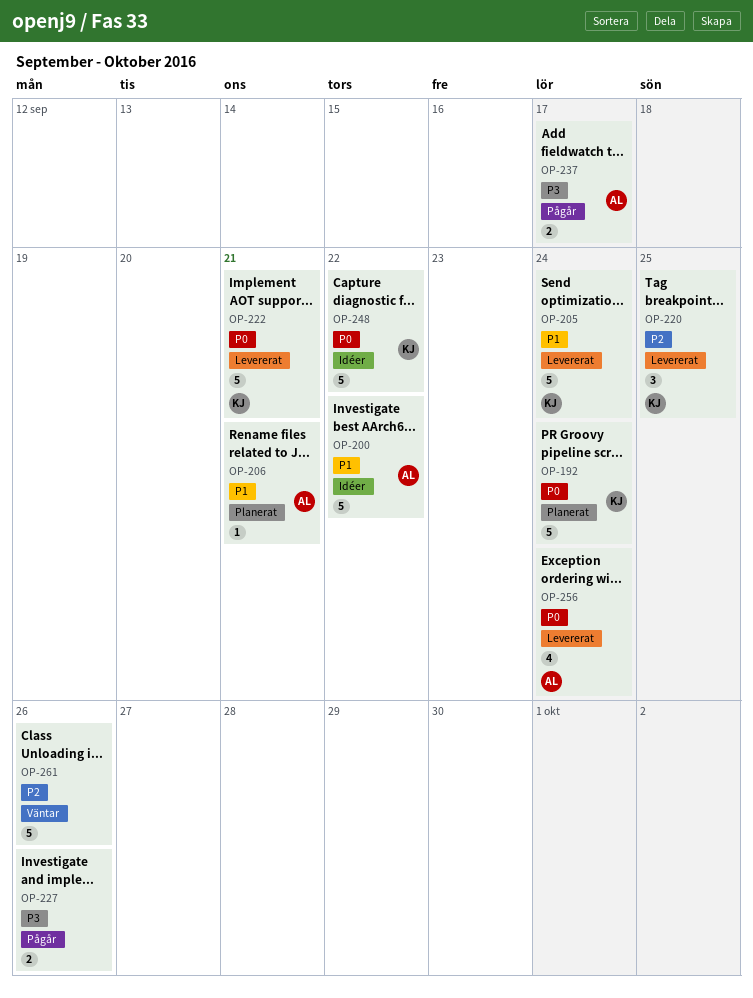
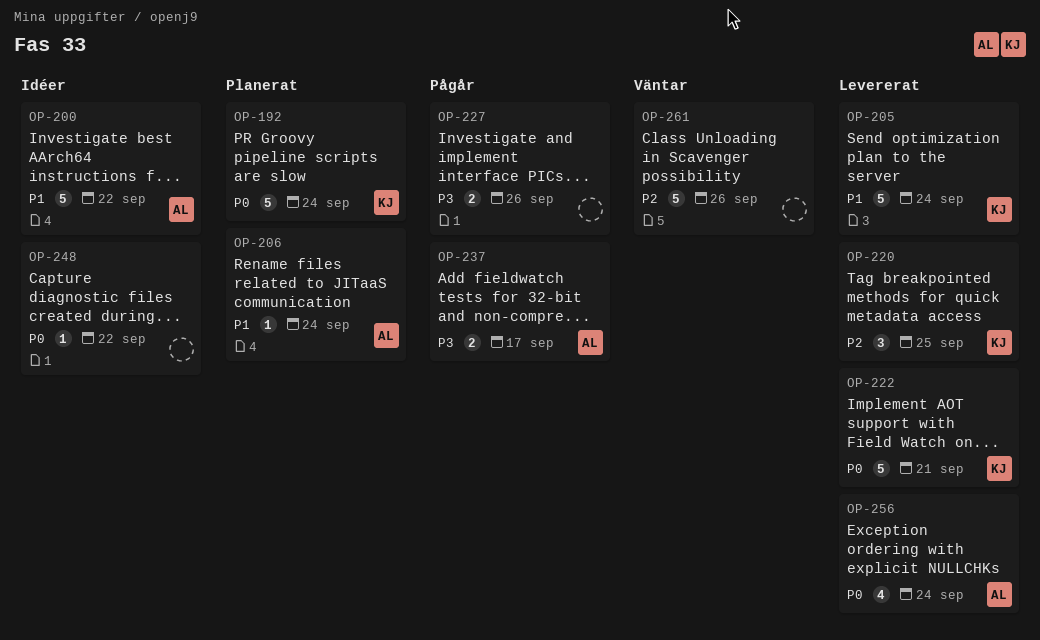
OP-206, due: Sep 21 -> Sep 24
OP-248, owner: KJ -> none
OP-248, estimate: 5 -> 1

